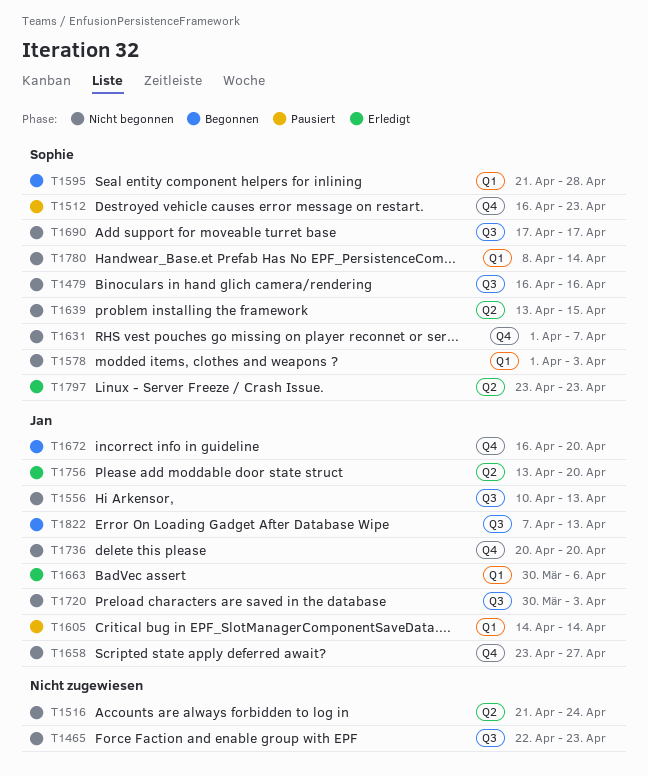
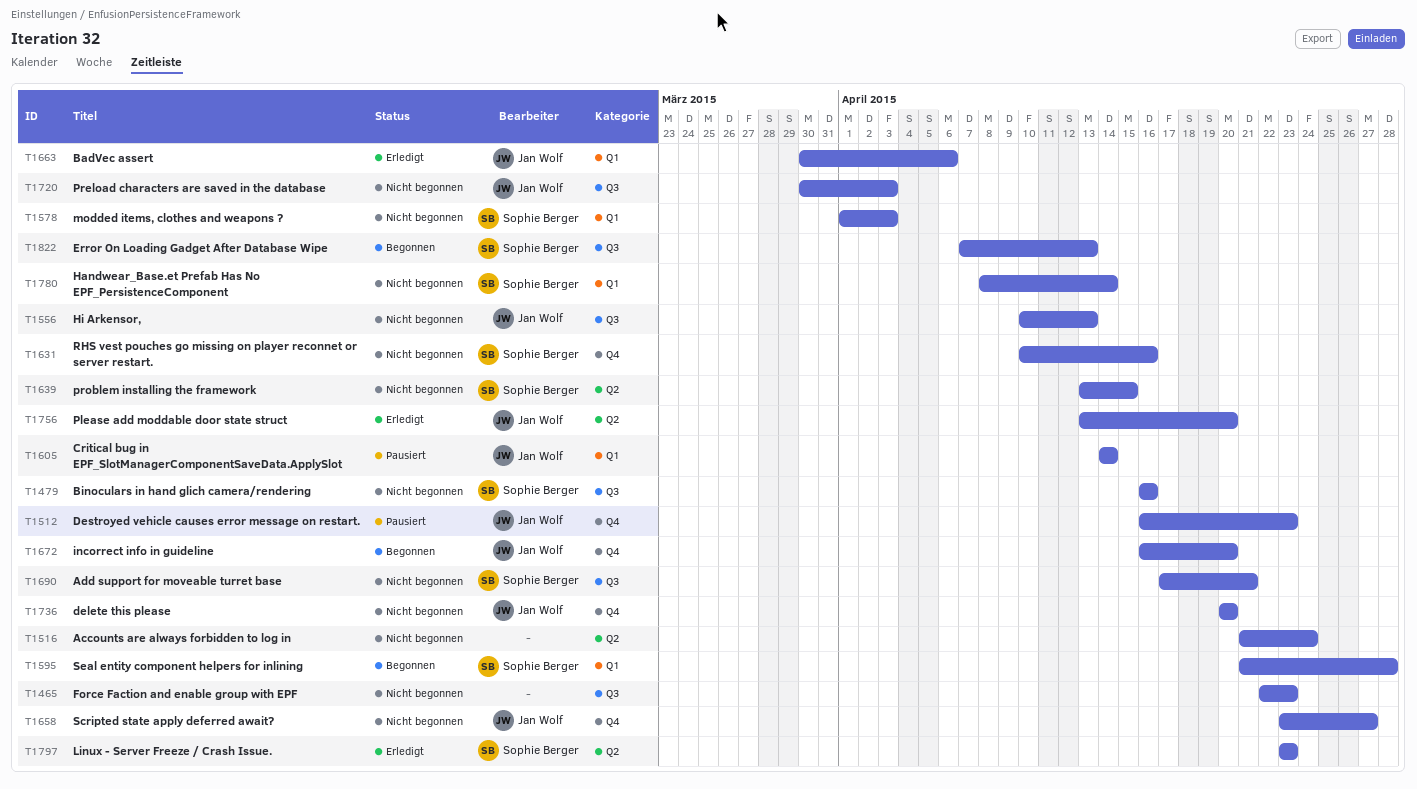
T1512, owner: Sophie Berger -> Jan Wolf
T1631, start: Apr 1 -> Apr 10
T1631, due: Apr 7 -> Apr 16
T1690, due: Apr 17 -> Apr 21
T1822, owner: Jan Wolf -> Sophie Berger

